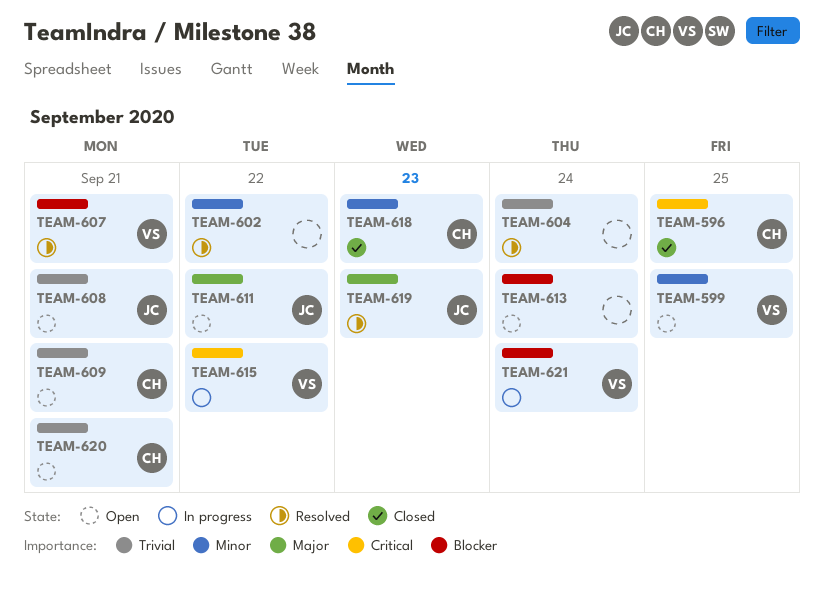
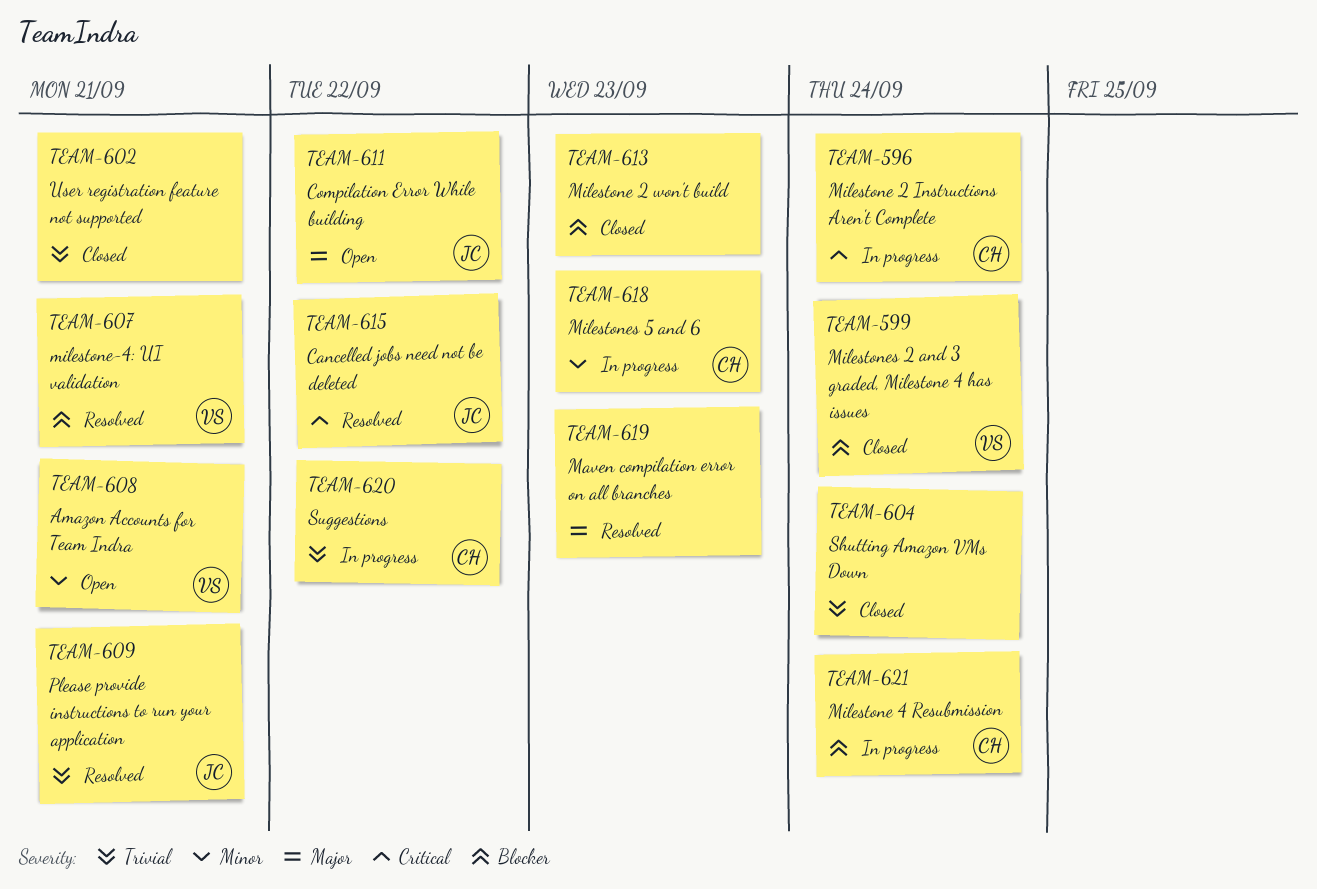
TEAM-596, status: Closed -> In progress
TEAM-596, due: Sep 25 -> Sep 24
TEAM-599, status: Open -> Closed
TEAM-599, priority: Minor -> Blocker
TEAM-599, due: Sep 25 -> Sep 24
TEAM-602, status: Resolved -> Closed
TEAM-602, priority: Minor -> Trivial
TEAM-602, due: Sep 22 -> Sep 21
TEAM-604, status: Resolved -> Closed
TEAM-608, owner: JC -> VS
TEAM-608, priority: Trivial -> Minor
TEAM-609, status: Open -> Resolved
TEAM-609, owner: CH -> JC
TEAM-613, status: Open -> Closed
TEAM-613, due: Sep 24 -> Sep 23
TEAM-615, status: In progress -> Resolved
TEAM-615, owner: VS -> JC
TEAM-618, status: Closed -> In progress
TEAM-619, owner: JC -> none
TEAM-620, status: Open -> In progress
TEAM-620, due: Sep 21 -> Sep 22
TEAM-621, owner: VS -> CH

